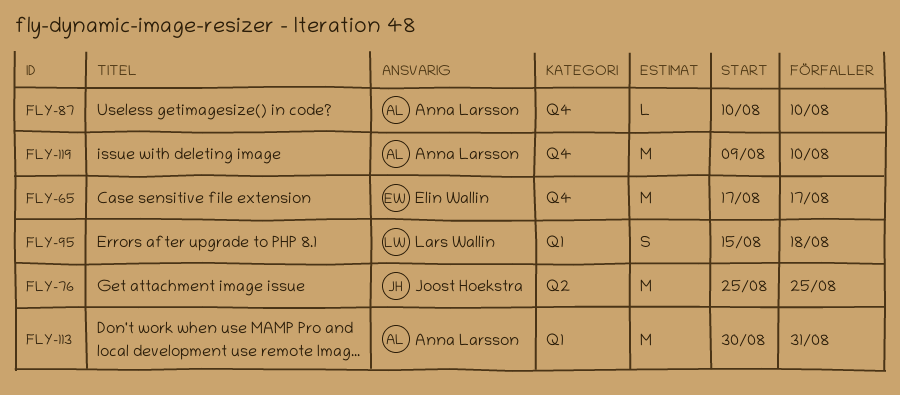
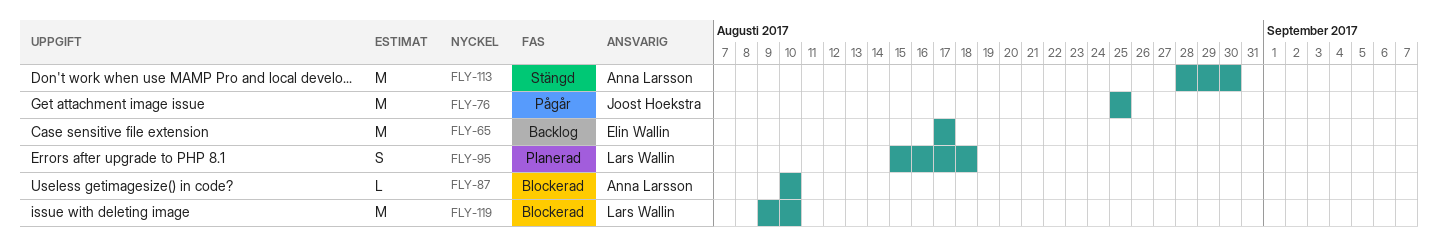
FLY-113, start: Aug 30 -> Aug 28
FLY-113, due: Aug 31 -> Aug 30
FLY-119, owner: Anna Larsson -> Lars Wallin

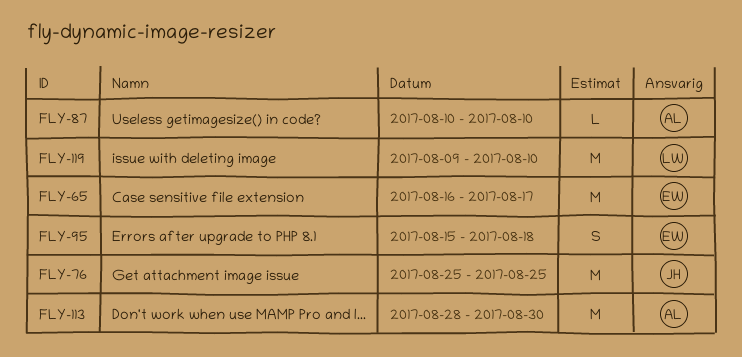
FLY-65, start: Aug 17 -> Aug 16
FLY-95, owner: Lars Wallin -> Elin Wallin

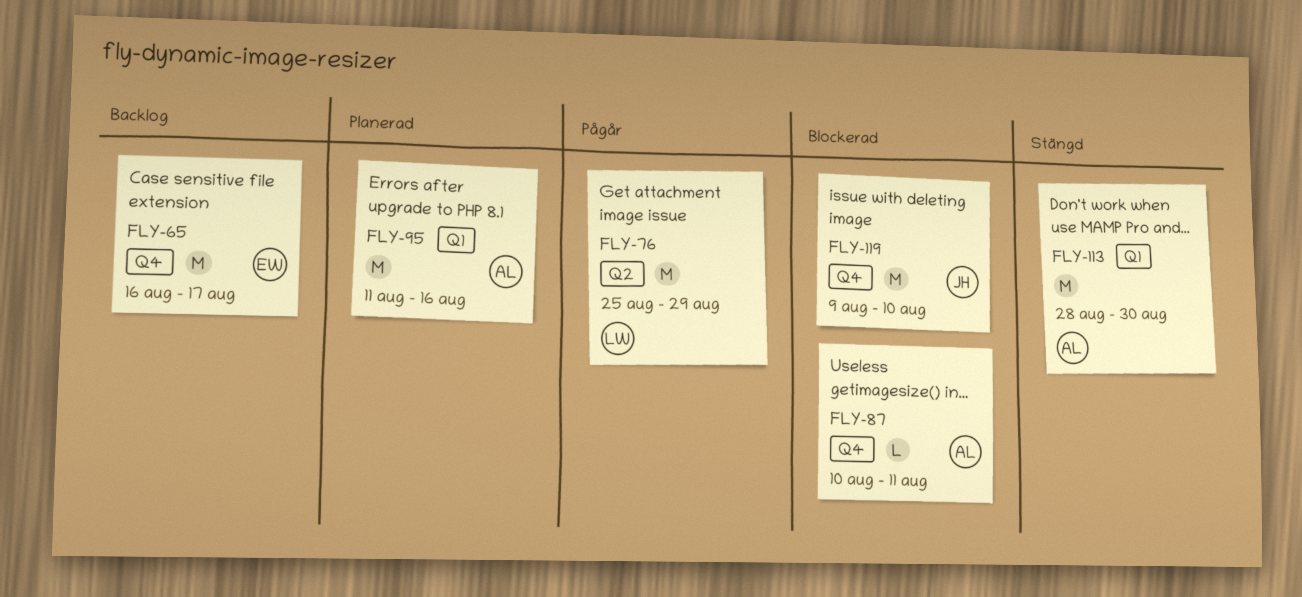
FLY-76, owner: JH -> LW
FLY-76, due: Aug 25 -> Aug 29
FLY-87, due: Aug 10 -> Aug 11
FLY-95, owner: EW -> AL
FLY-95, estimate: S -> M
FLY-95, start: Aug 15 -> Aug 11
FLY-95, due: Aug 18 -> Aug 16
FLY-119, owner: LW -> JH

